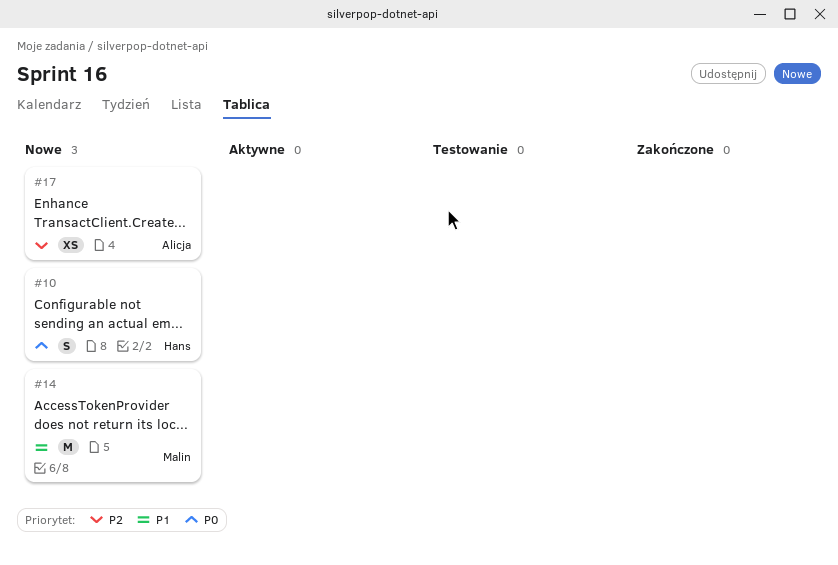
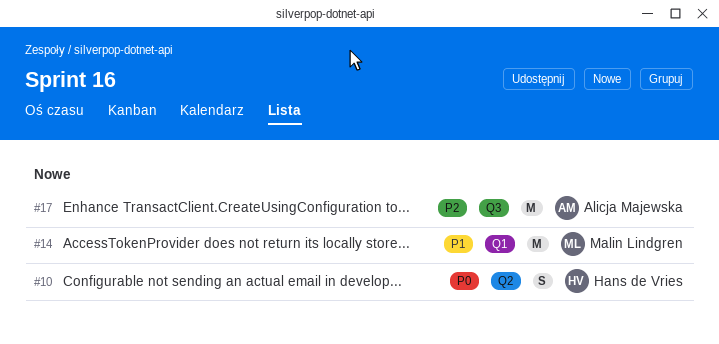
#17, estimate: XS -> M

